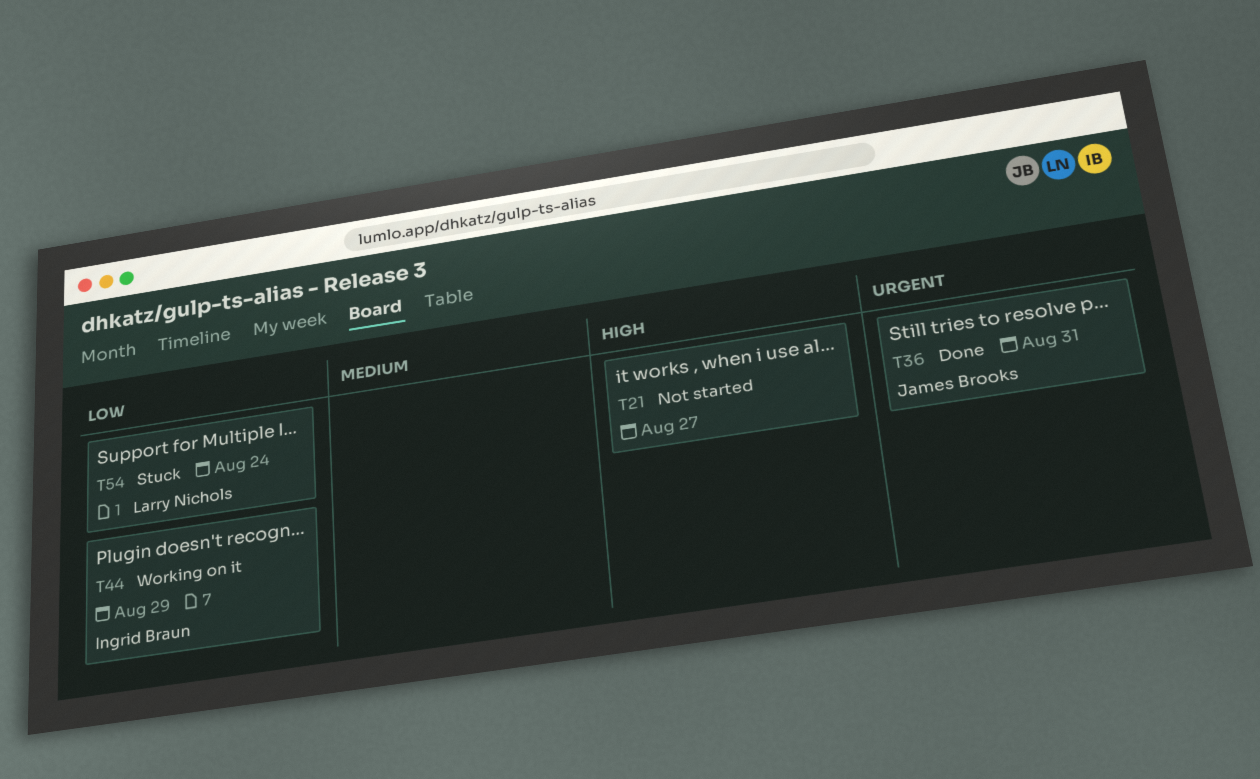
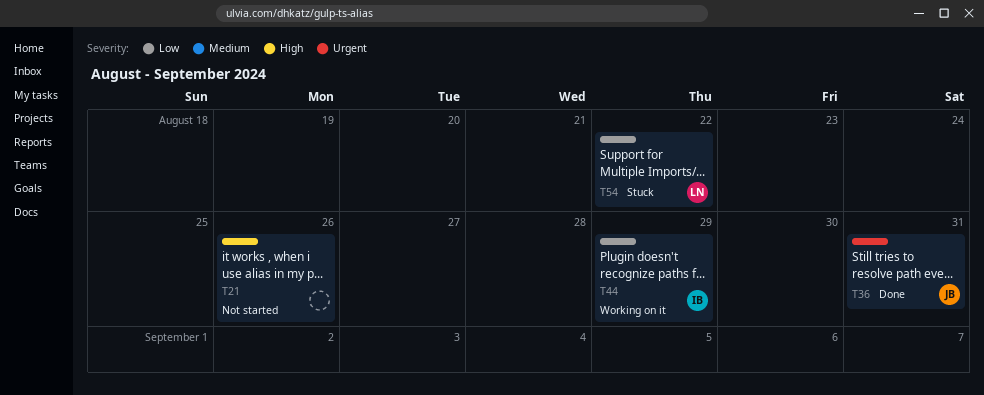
T21, due: Aug 27 -> Aug 26
T54, due: Aug 24 -> Aug 22

